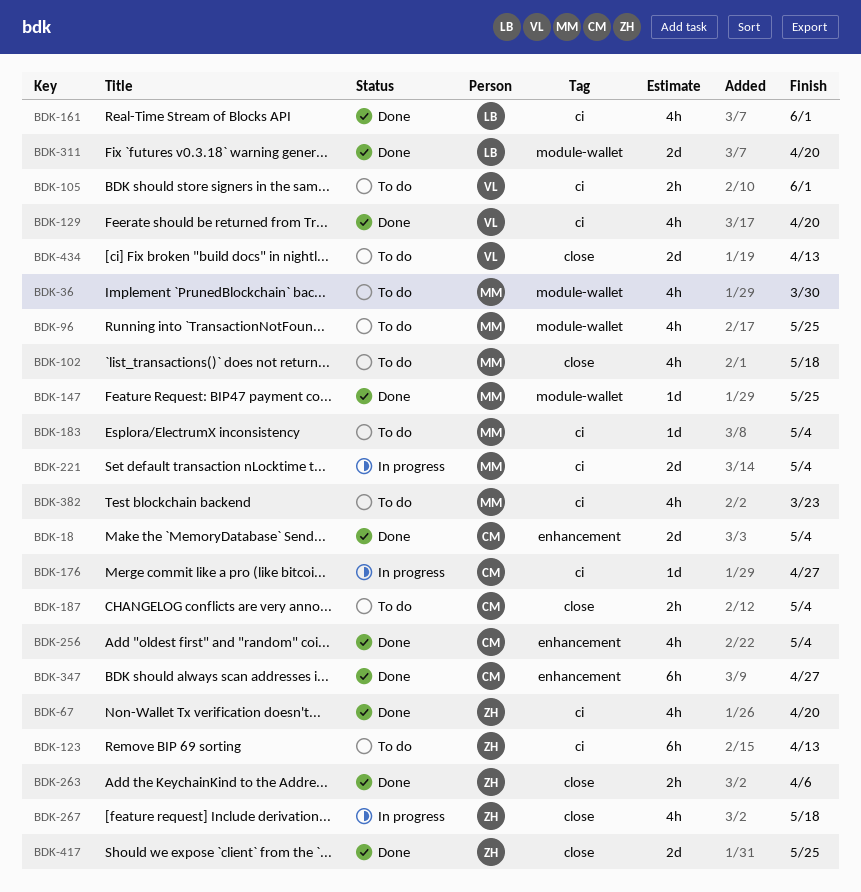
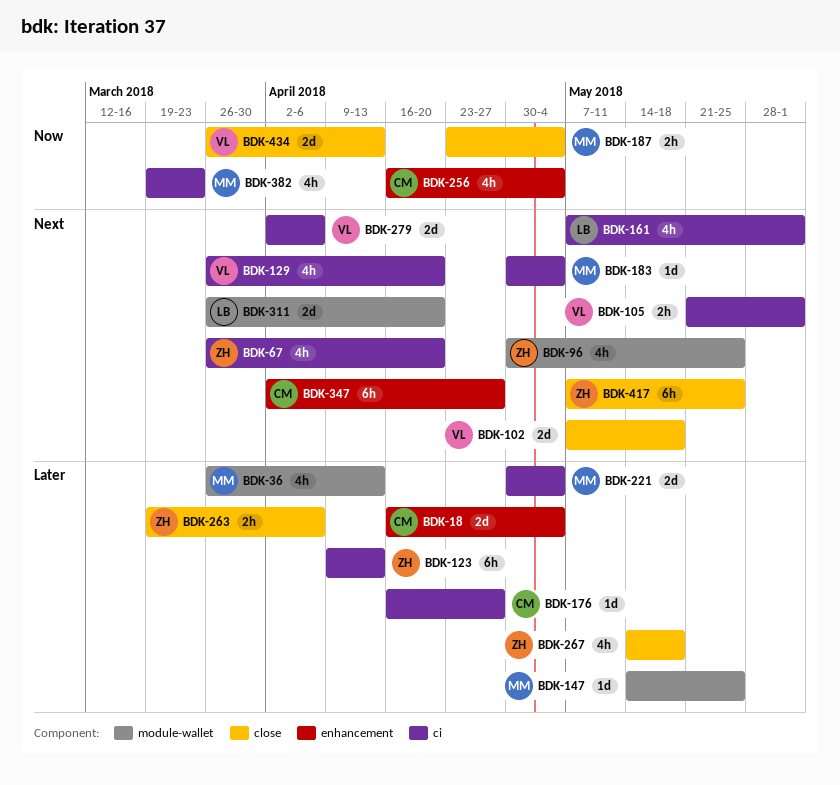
BDK-36, due: Mar 30 -> Apr 13
BDK-96, owner: MM -> ZH
BDK-102, owner: MM -> VL
BDK-102, estimate: 4h -> 2d
BDK-187, owner: CM -> MM
BDK-279: none -> present
BDK-417, estimate: 2d -> 6h

